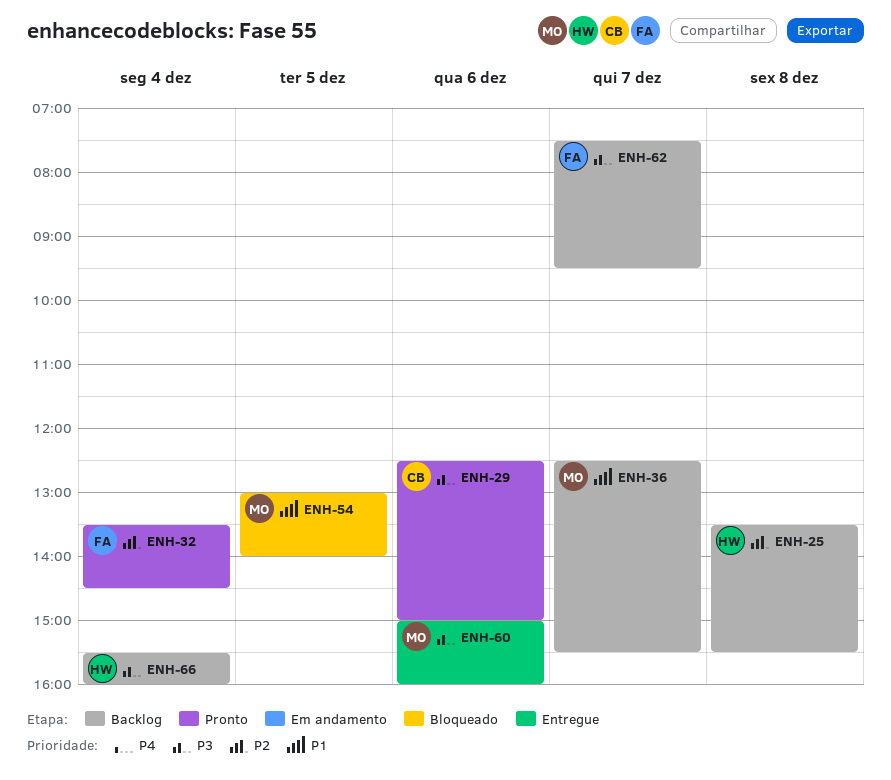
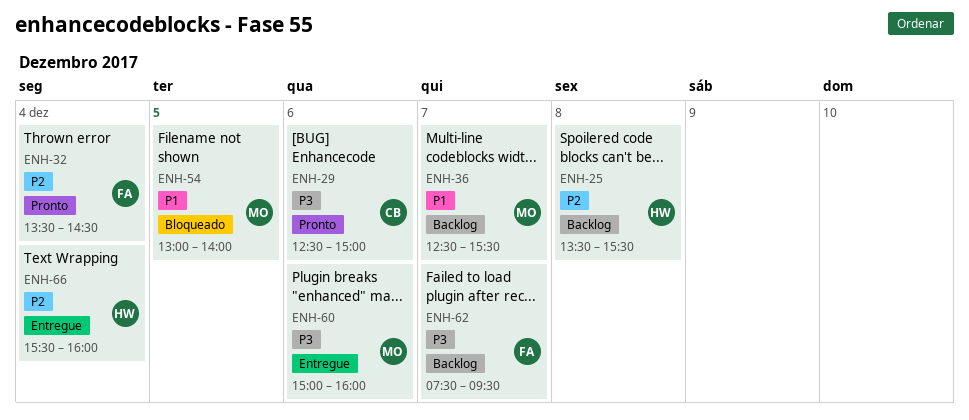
ENH-66, status: Backlog -> Entregue
ENH-66, priority: P3 -> P2

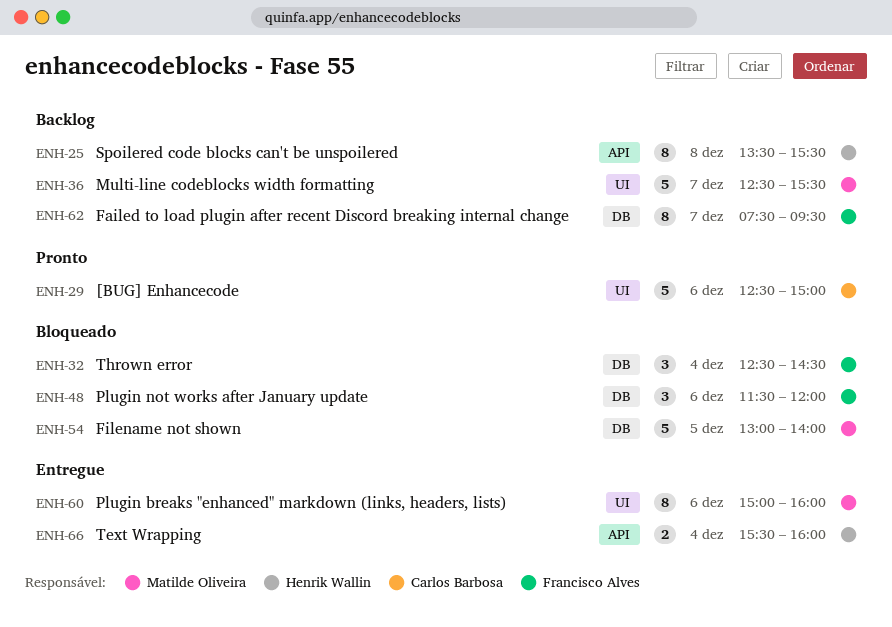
ENH-32, status: Pronto -> Bloqueado
ENH-32, begins: 13:30 -> 12:30
ENH-48: none -> present

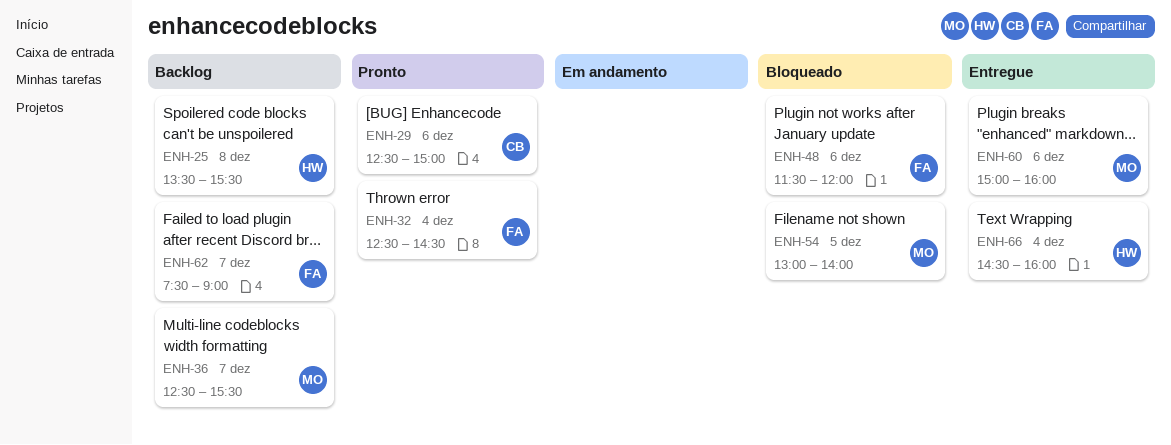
ENH-32, status: Bloqueado -> Pronto
ENH-62, ends: 09:30 -> 09:00
ENH-66, begins: 15:30 -> 14:30

